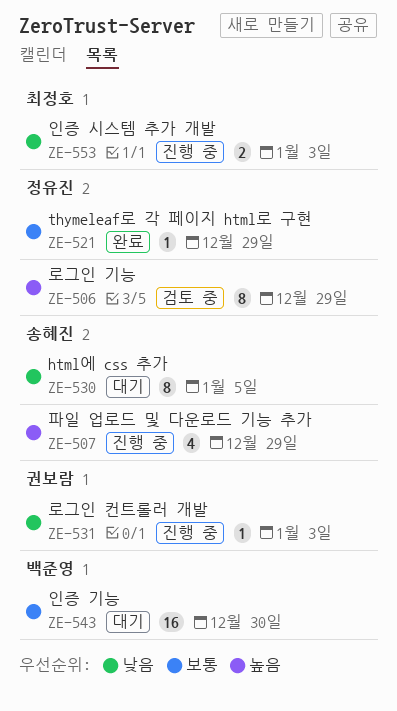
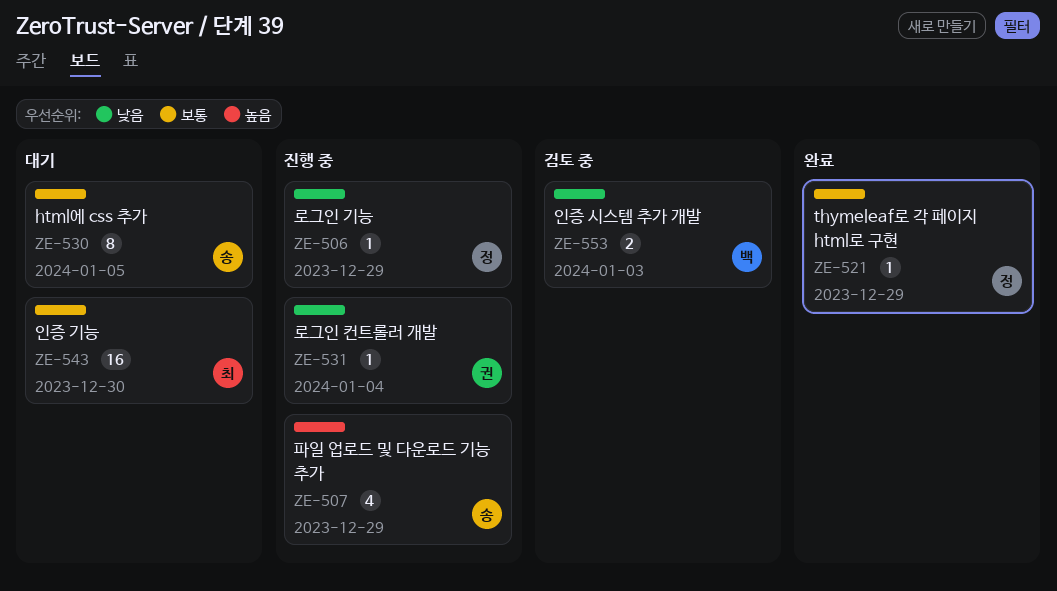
ZE-506, status: 검토 중 -> 진행 중
ZE-506, priority: 높음 -> 낮음
ZE-506, estimate: 8 -> 1
ZE-530, priority: 낮음 -> 보통
ZE-531, due: Jan 3 -> Jan 4
ZE-543, owner: 백준영 -> 최정호
ZE-553, status: 진행 중 -> 검토 중
ZE-553, owner: 최정호 -> 백준영

